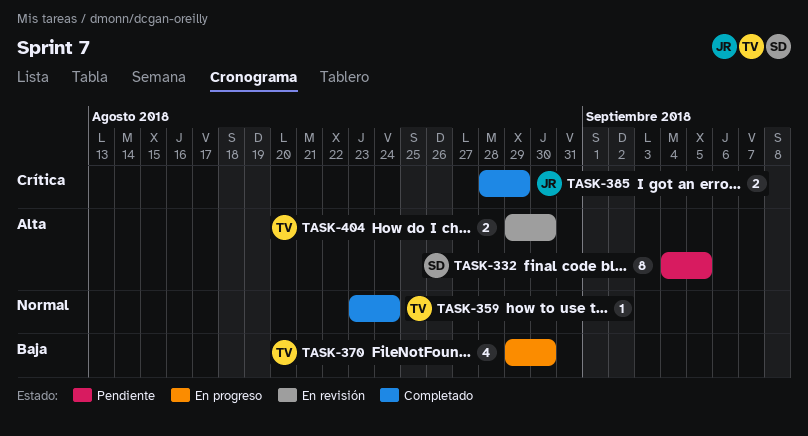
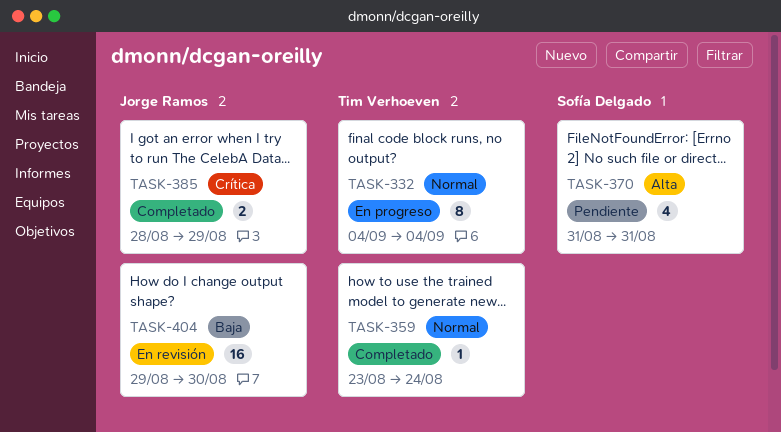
TASK-332, status: Pendiente -> En progreso
TASK-332, owner: Sofía Delgado -> Tim Verhoeven
TASK-332, priority: Alta -> Normal
TASK-332, due: Sep 5 -> Sep 4
TASK-370, status: En progreso -> Pendiente
TASK-370, owner: Tim Verhoeven -> Sofía Delgado
TASK-370, priority: Baja -> Alta
TASK-370, start: Aug 29 -> Aug 31
TASK-370, due: Aug 30 -> Aug 31
TASK-404, owner: Tim Verhoeven -> Jorge Ramos
TASK-404, priority: Alta -> Baja
TASK-404, estimate: 2 -> 16

